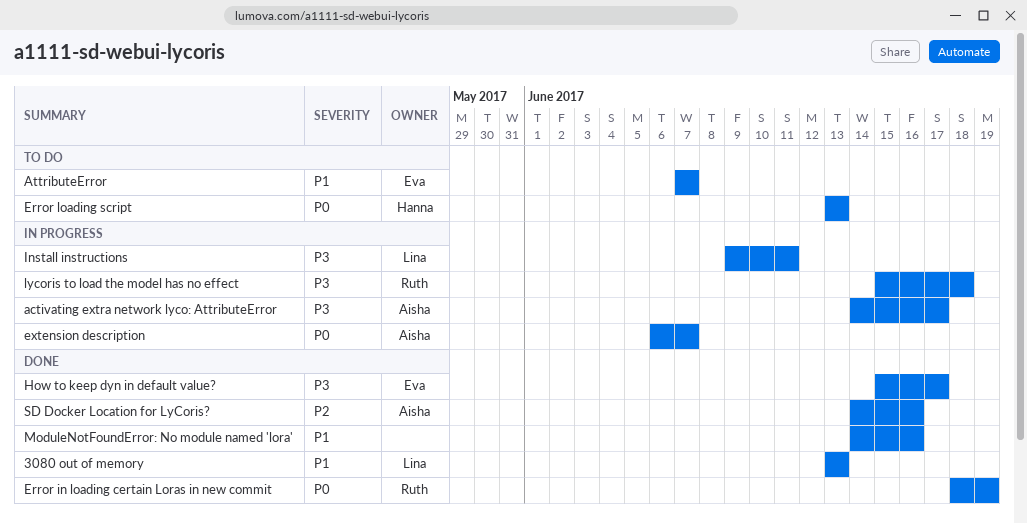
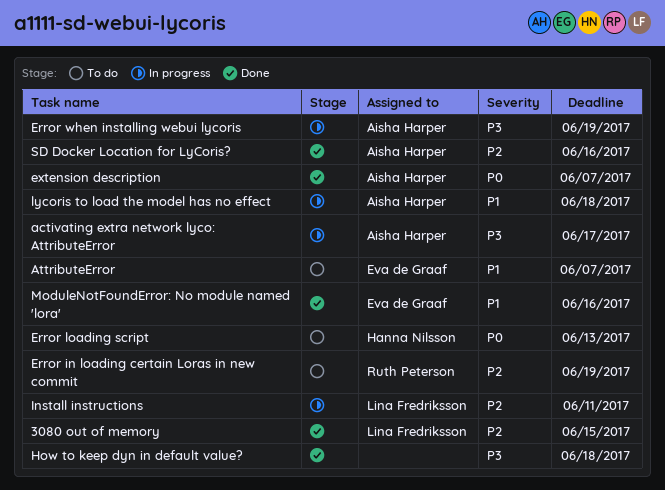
3080 out of memory, priority: P1 -> P2
3080 out of memory, due: Jun 13 -> Jun 15
Error in loading certain Loras in new commit, status: Done -> To do
Error in loading certain Loras in new commit, priority: P0 -> P2
Error when installing webui lycoris: none -> present
extension description, status: In progress -> Done
How to keep dyn in default value?, owner: Eva de Graaf -> none
How to keep dyn in default value?, due: Jun 17 -> Jun 18
Install instructions, priority: P3 -> P2
lycoris to load the model has no effect, owner: Ruth Peterson -> Aisha Harper
lycoris to load the model has no effect, priority: P3 -> P1
ModuleNotFoundError: No module named 'lora', owner: none -> Eva de Graaf

